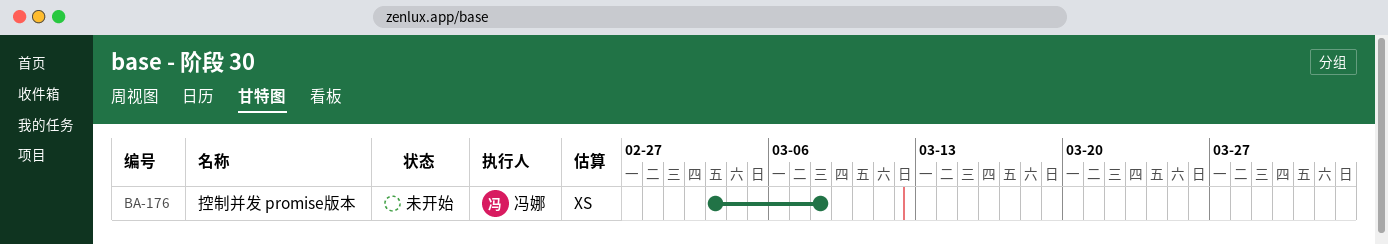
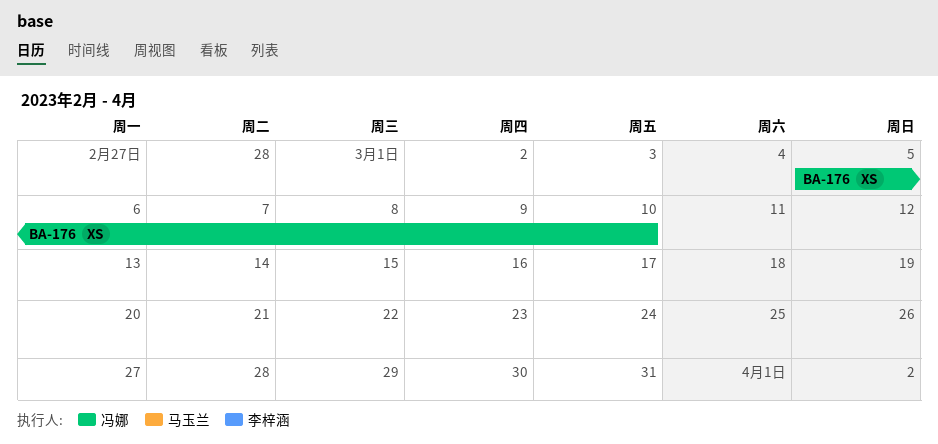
BA-176, start: Mar 3 -> Mar 5
BA-176, due: Mar 8 -> Mar 10

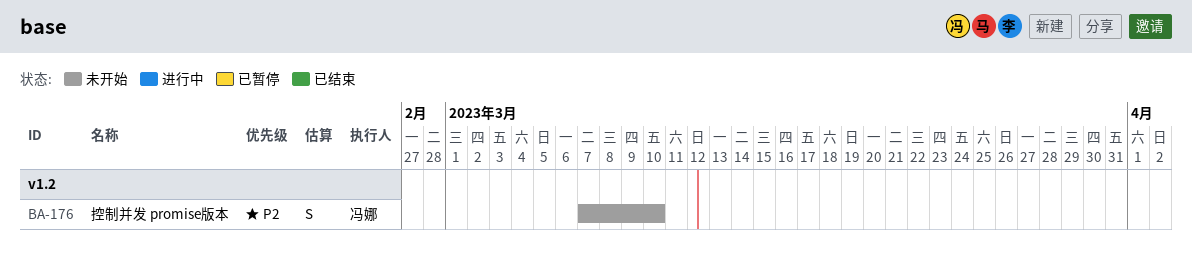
BA-176, estimate: XS -> S
BA-176, start: Mar 5 -> Mar 7

